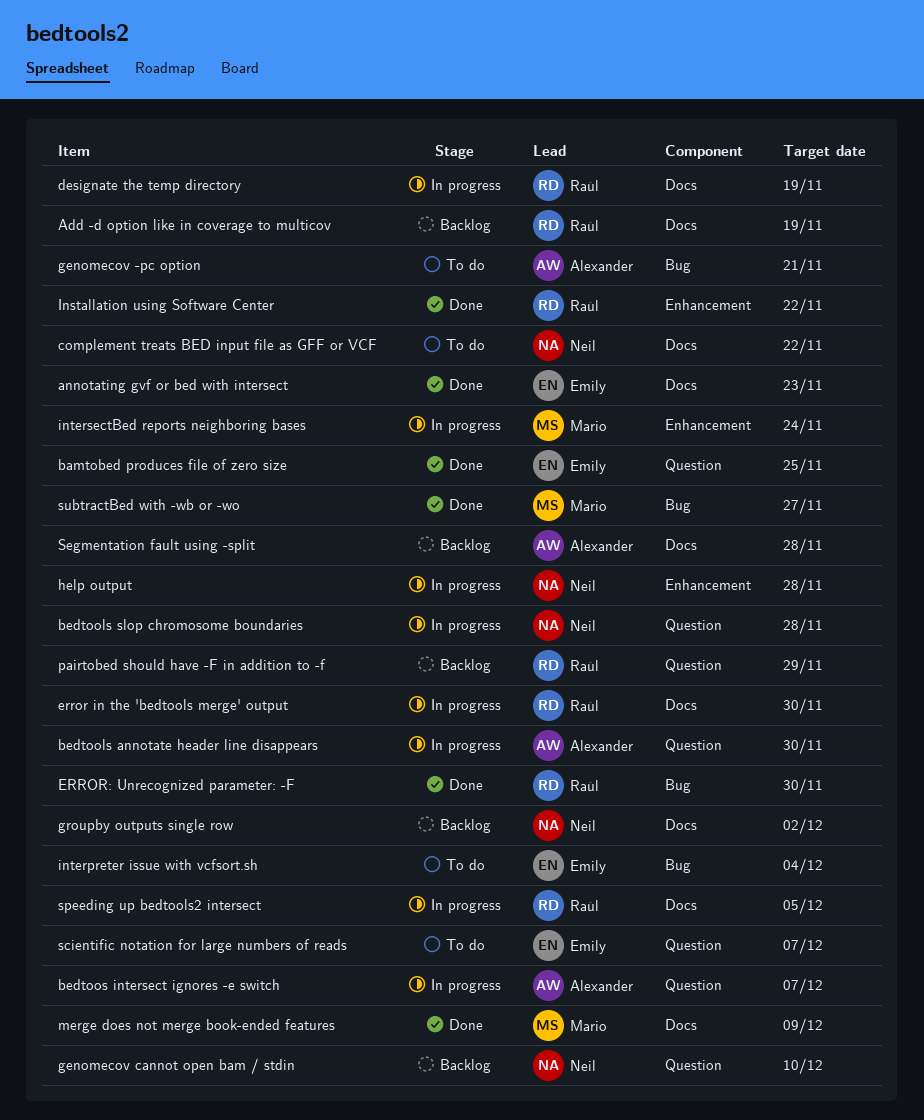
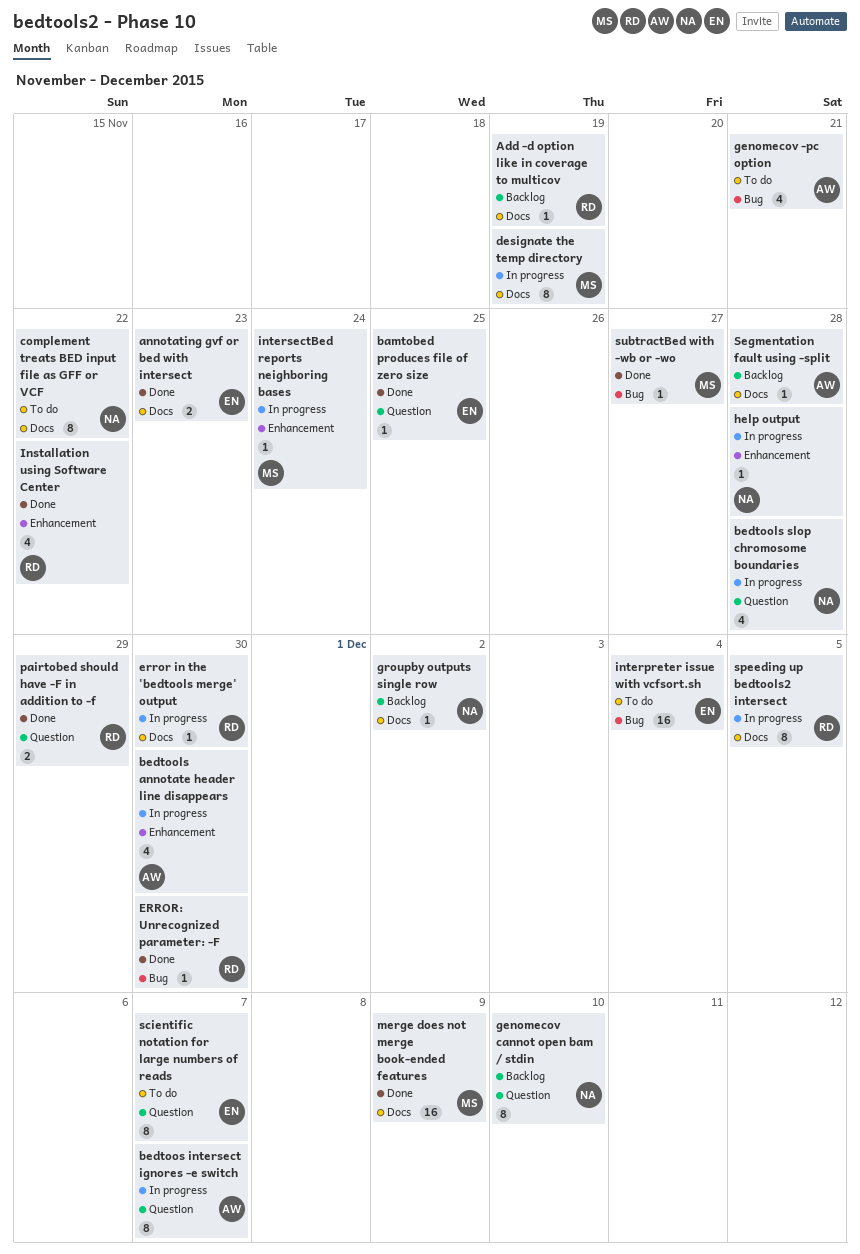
bedtools annotate header line disappears, label: Question -> Enhancement
designate the temp directory, owner: Raúl -> Mario
pairtobed should have -F in addition to -f, status: Backlog -> Done

